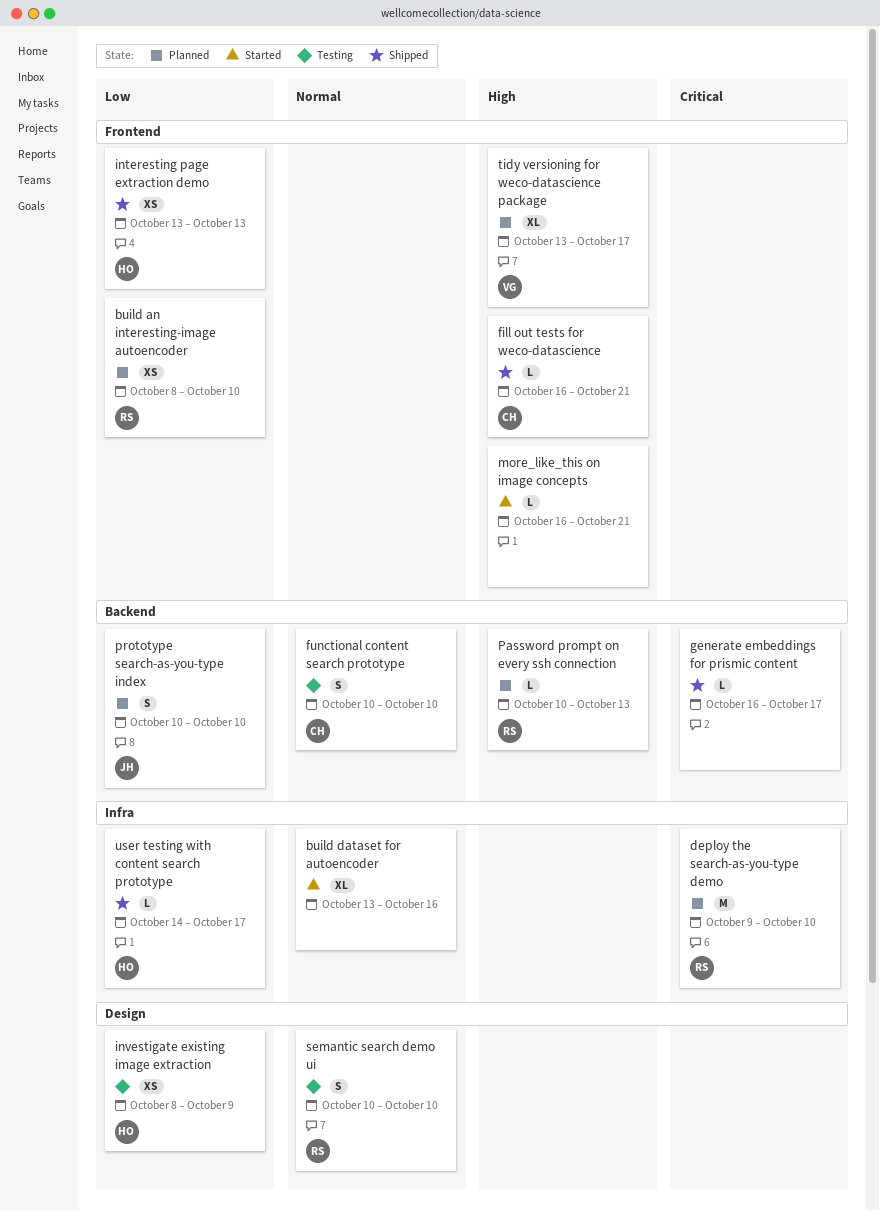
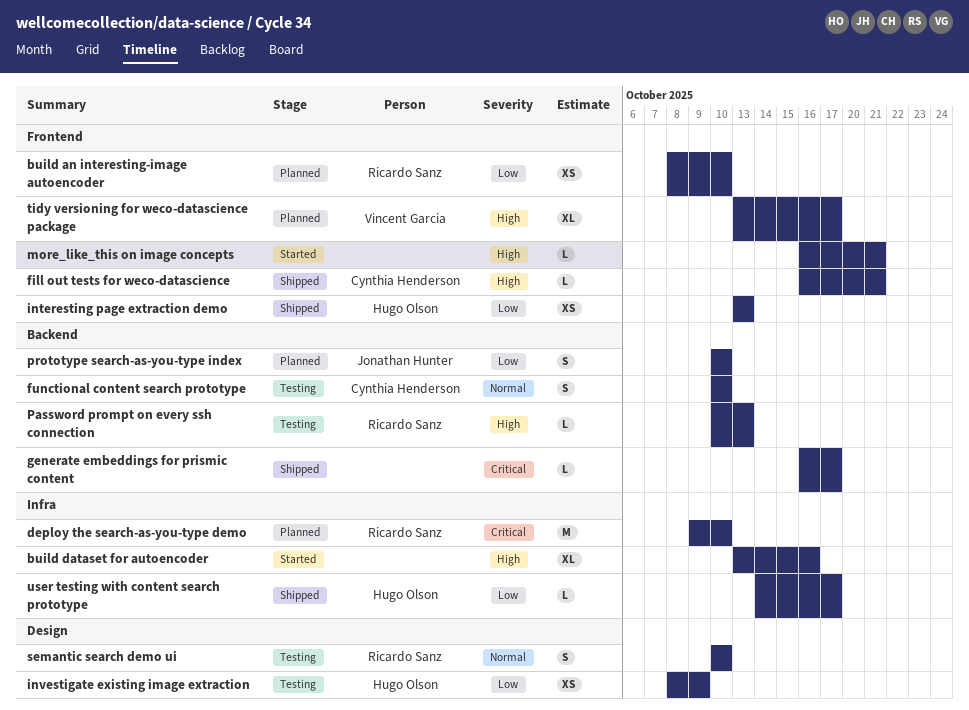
build dataset for autoencoder, priority: Normal -> High
Password prompt on every ssh connection, status: Planned -> Testing

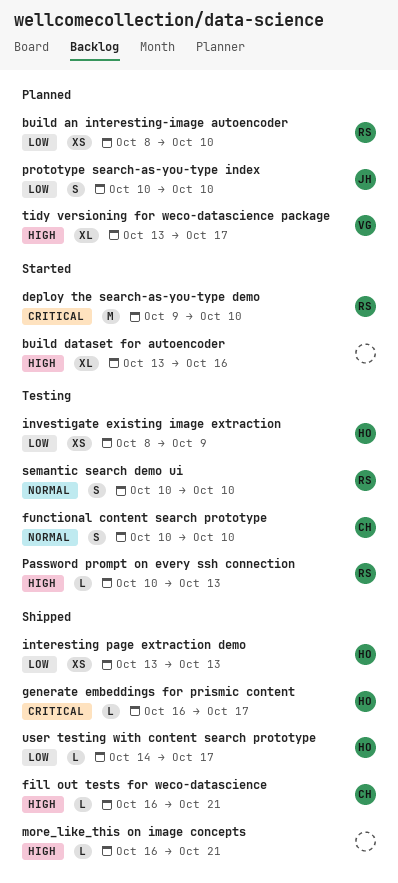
deploy the search-as-you-type demo, status: Planned -> Started
generate embeddings for prismic content, owner: none -> Hugo Olson
more_like_this on image concepts, status: Started -> Shipped

